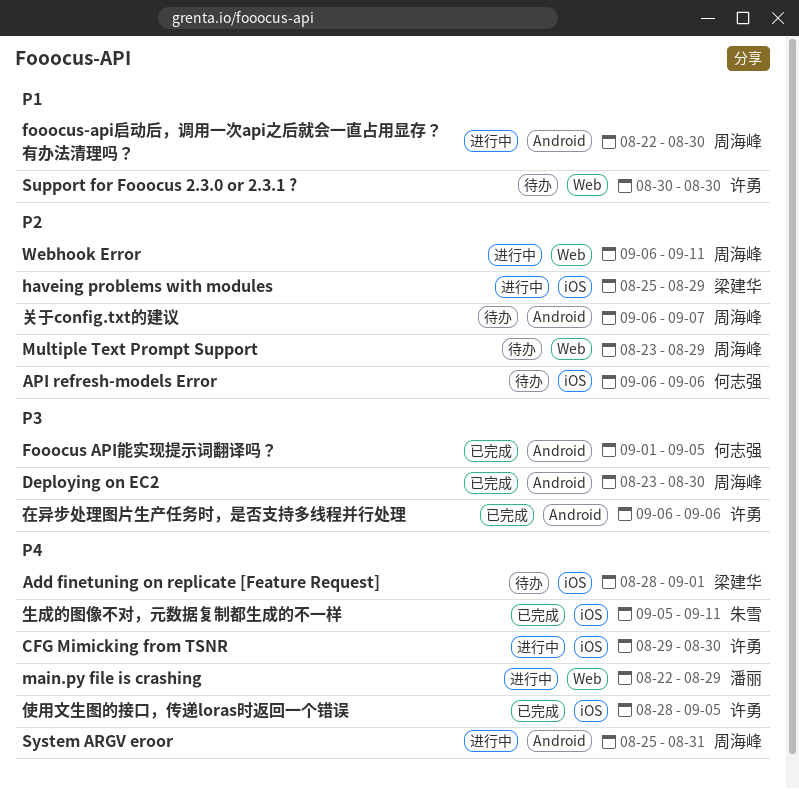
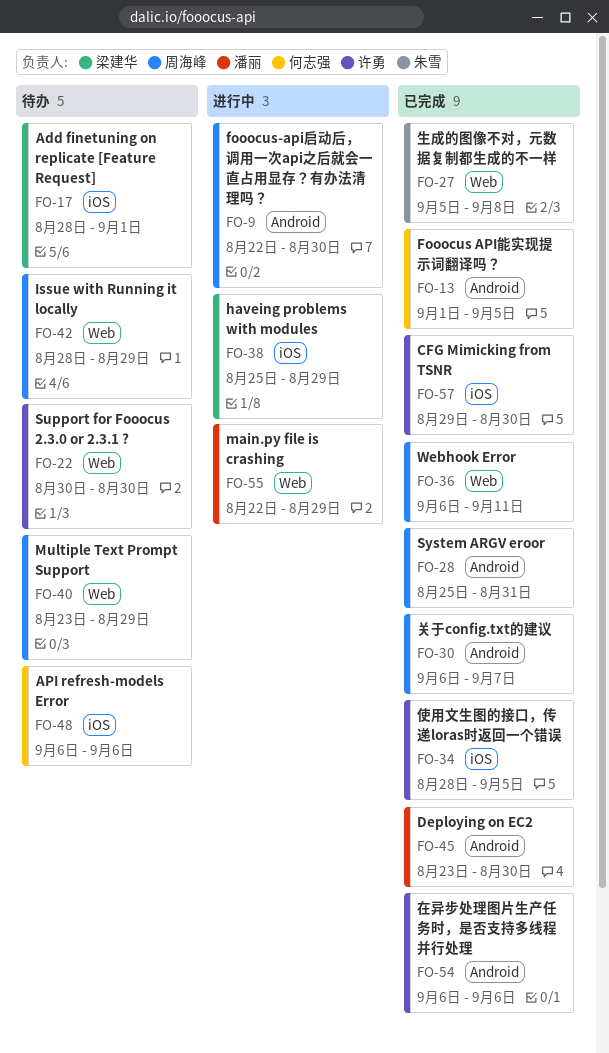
CFG Mimicking from TSNR, status: 进行中 -> 已完成
Deploying on EC2, owner: 周海峰 -> 潘丽
Issue with Running it locally: none -> present
System ARGV eroor, status: 进行中 -> 已完成
Webhook Error, status: 进行中 -> 已完成
关于config.txt的建议, status: 待办 -> 已完成
生成的图像不对，元数据复制都生成的不一样, label: iOS -> Web
生成的图像不对，元数据复制都生成的不一样, due: Sep 11 -> Sep 8

